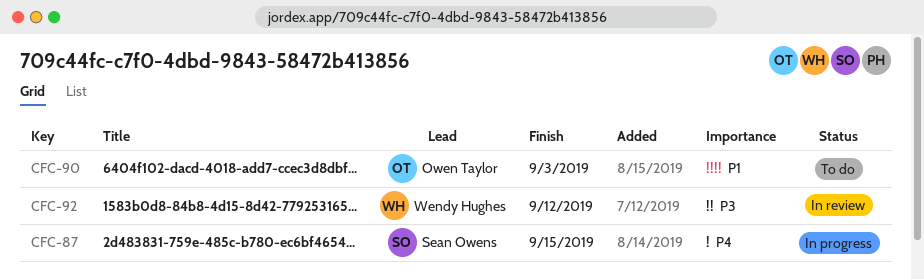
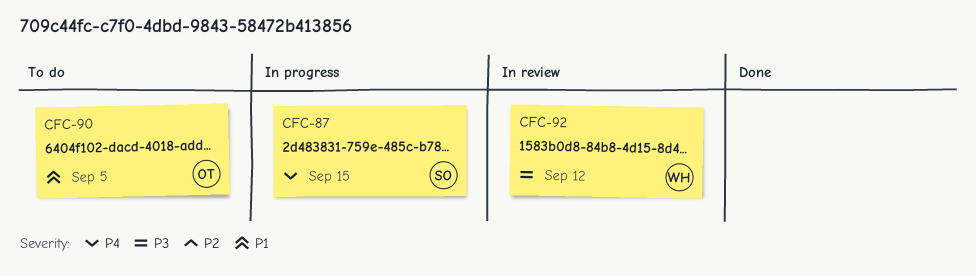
CFC-90, due: Sep 3 -> Sep 5

